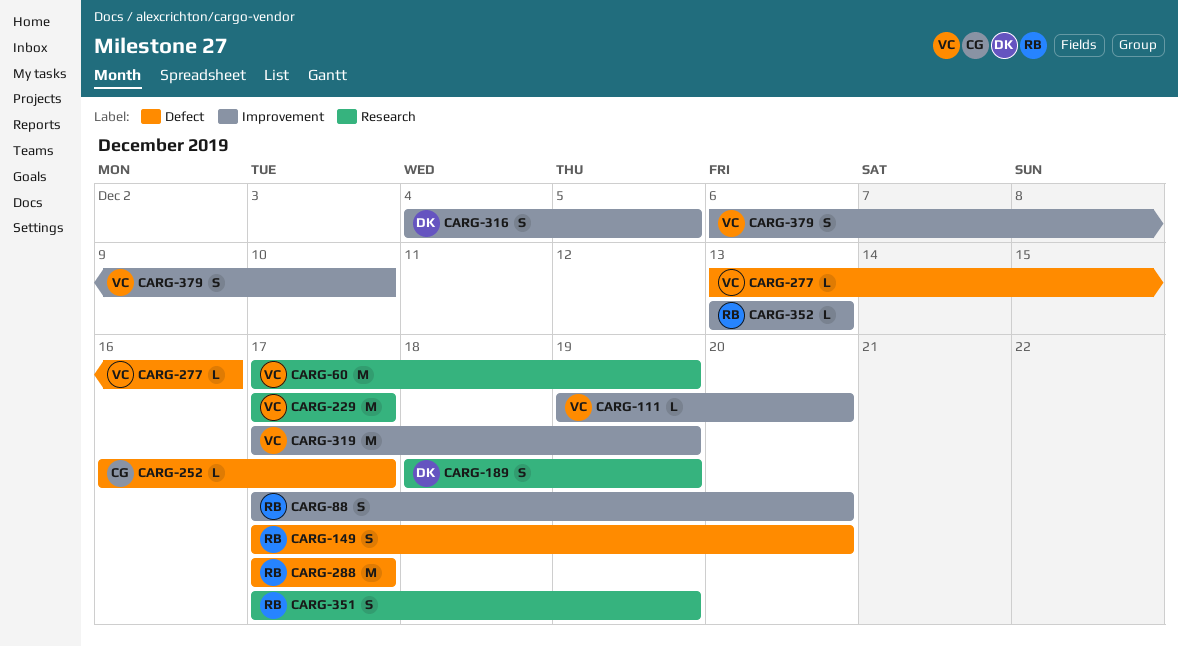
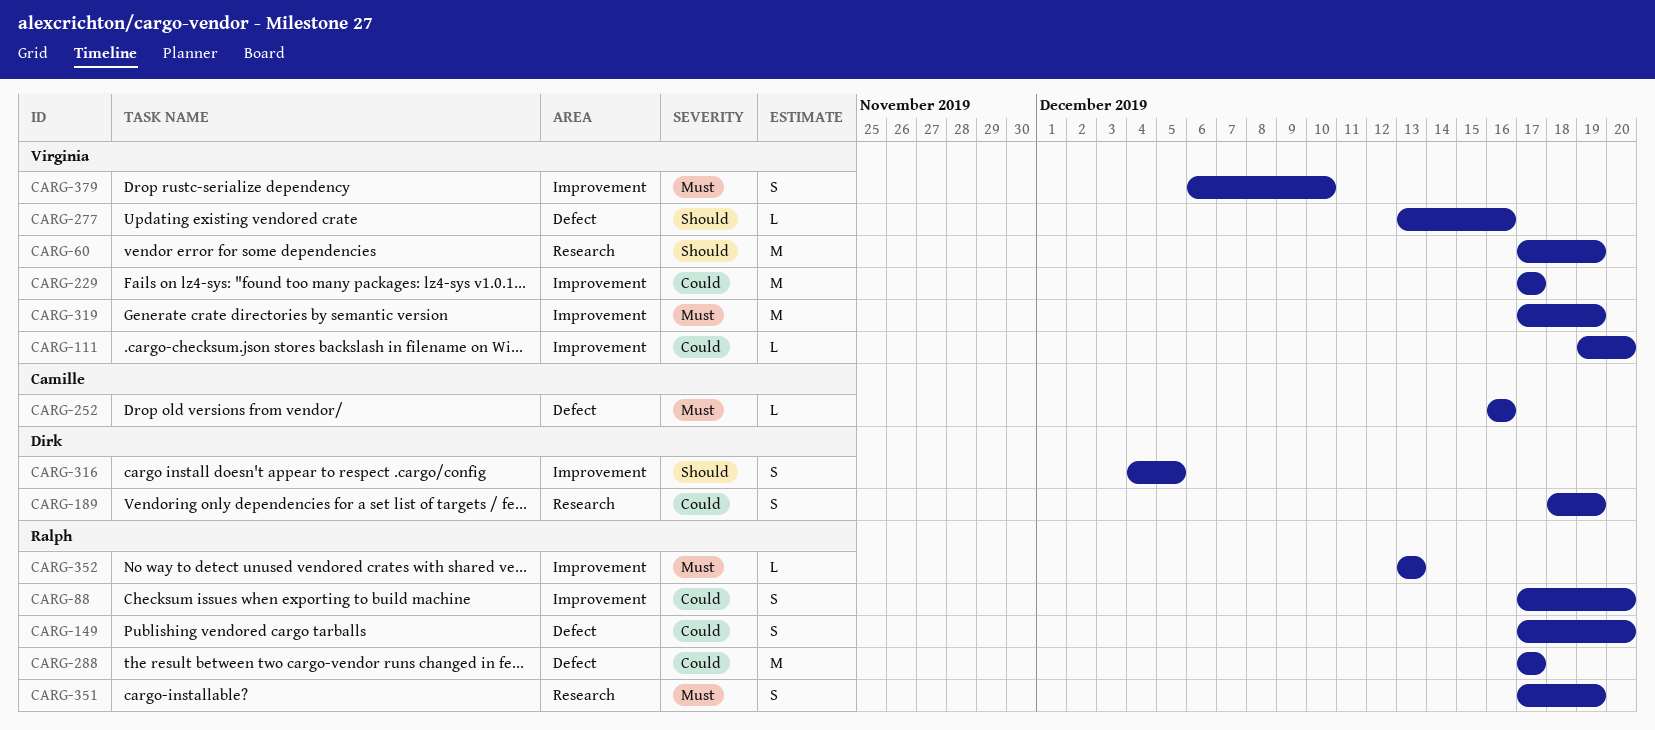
CARG-229, label: Research -> Improvement
CARG-252, due: Dec 17 -> Dec 16

